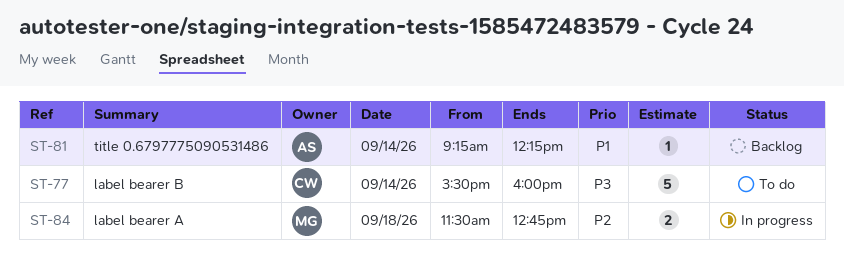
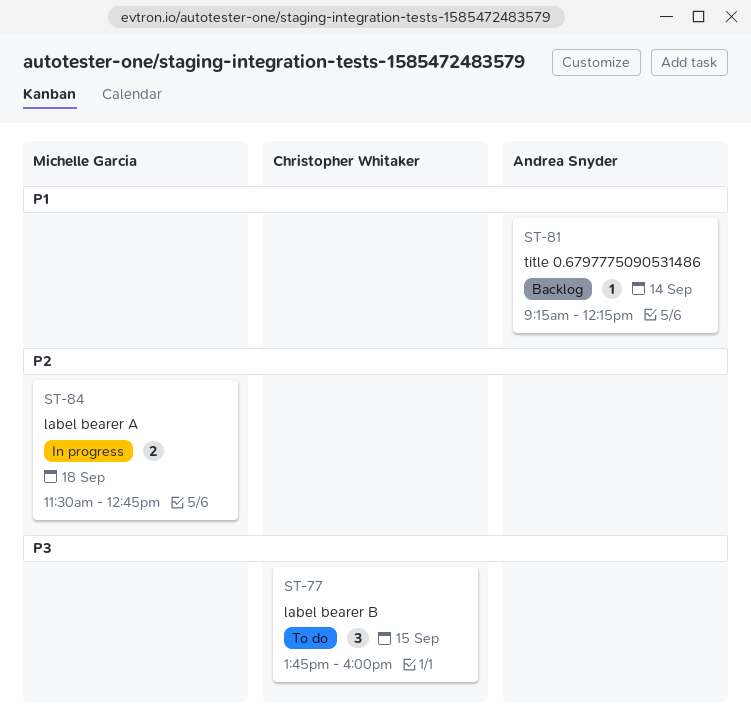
ST-77, estimate: 5 -> 3
ST-77, day: Sep 14 -> Sep 15
ST-77, begins: 15:30 -> 13:45

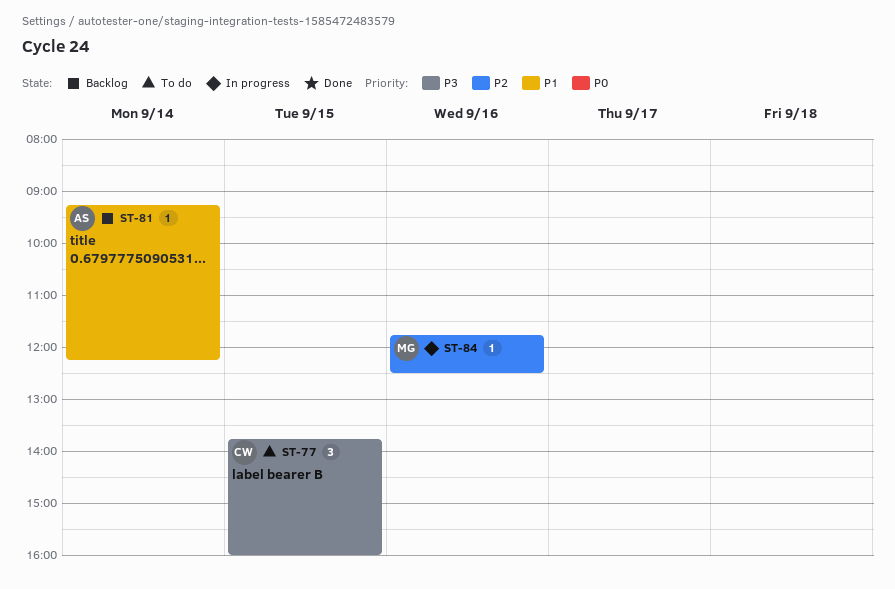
ST-84, estimate: 2 -> 1
ST-84, day: Sep 18 -> Sep 16
ST-84, begins: 11:30 -> 11:45
ST-84, ends: 12:45 -> 12:30

